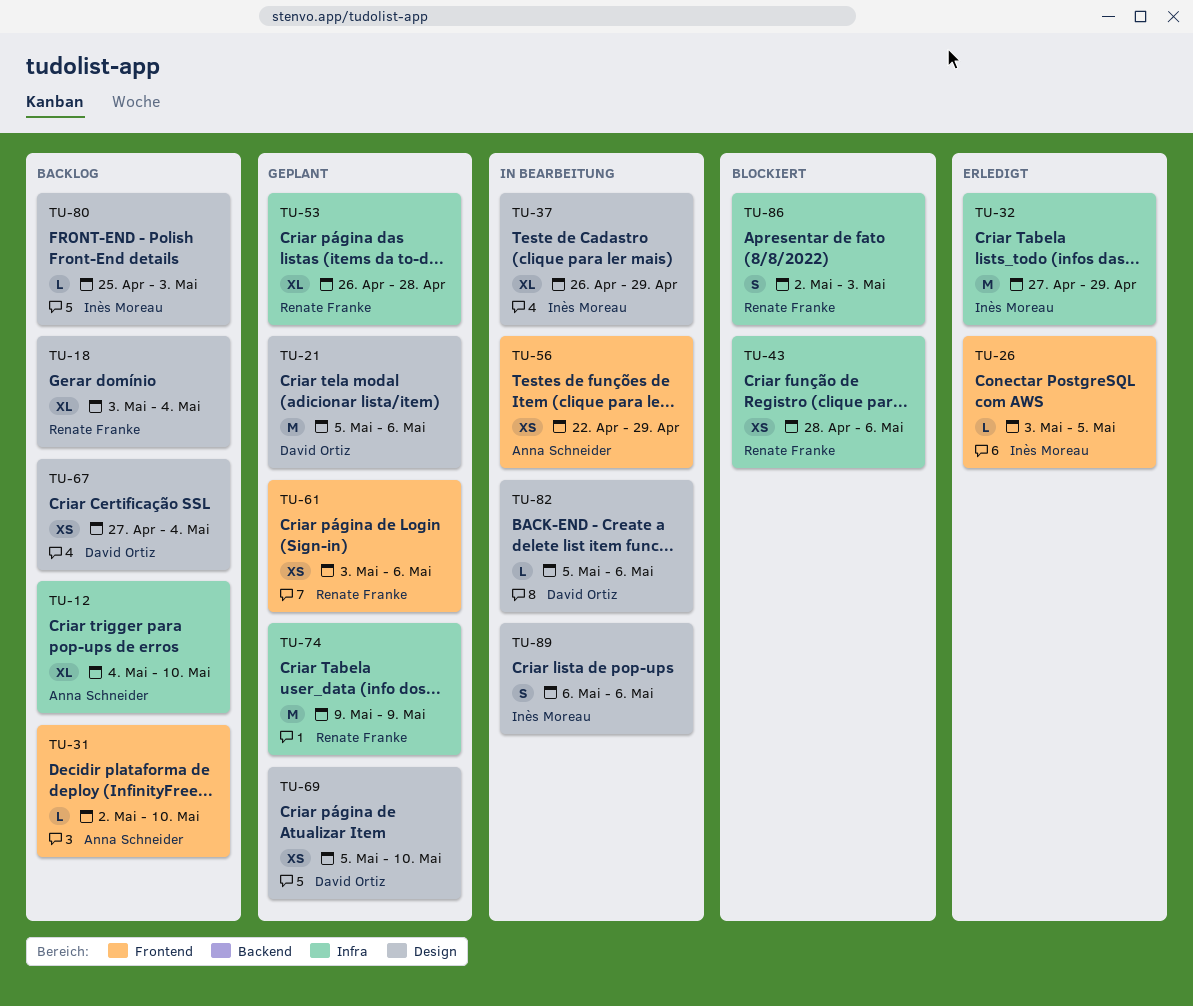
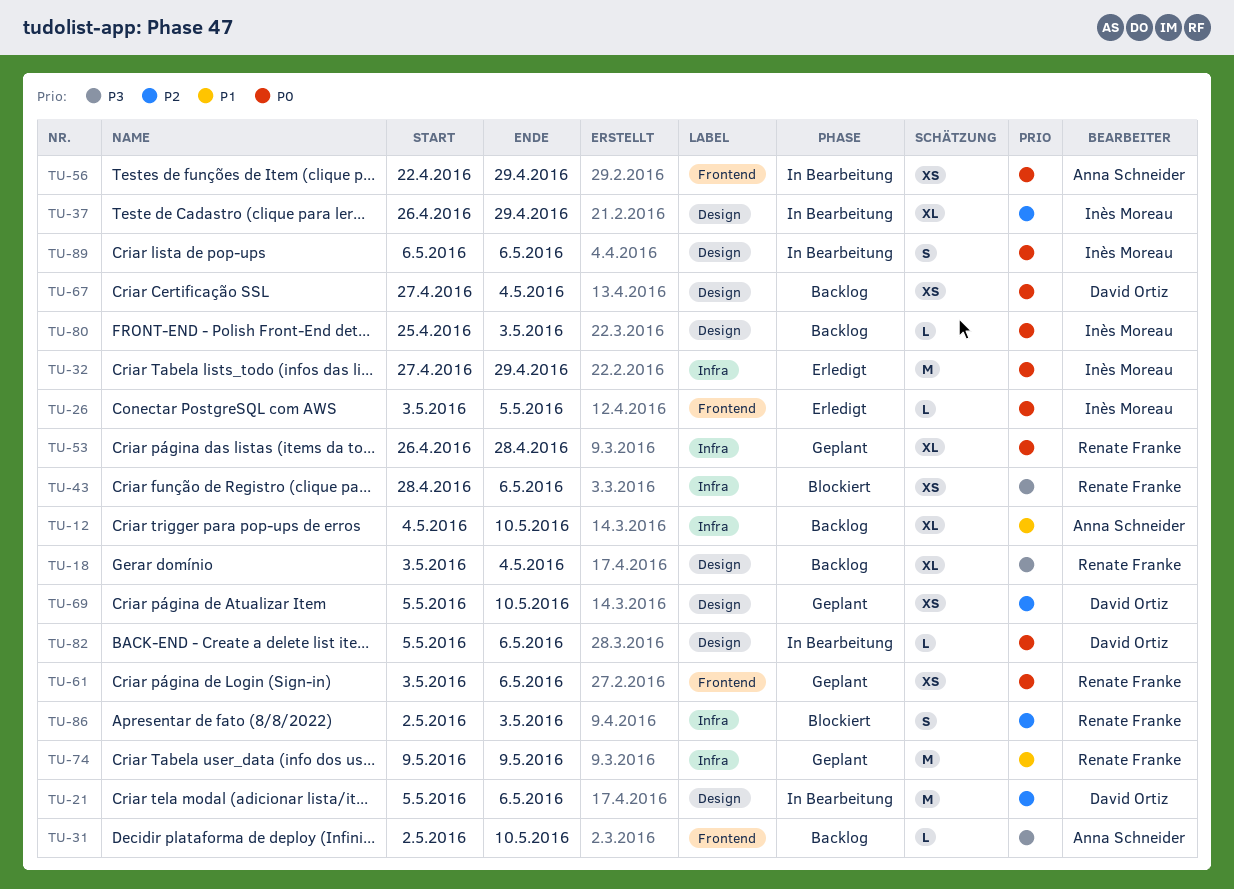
TU-21, status: Geplant -> In Bearbeitung

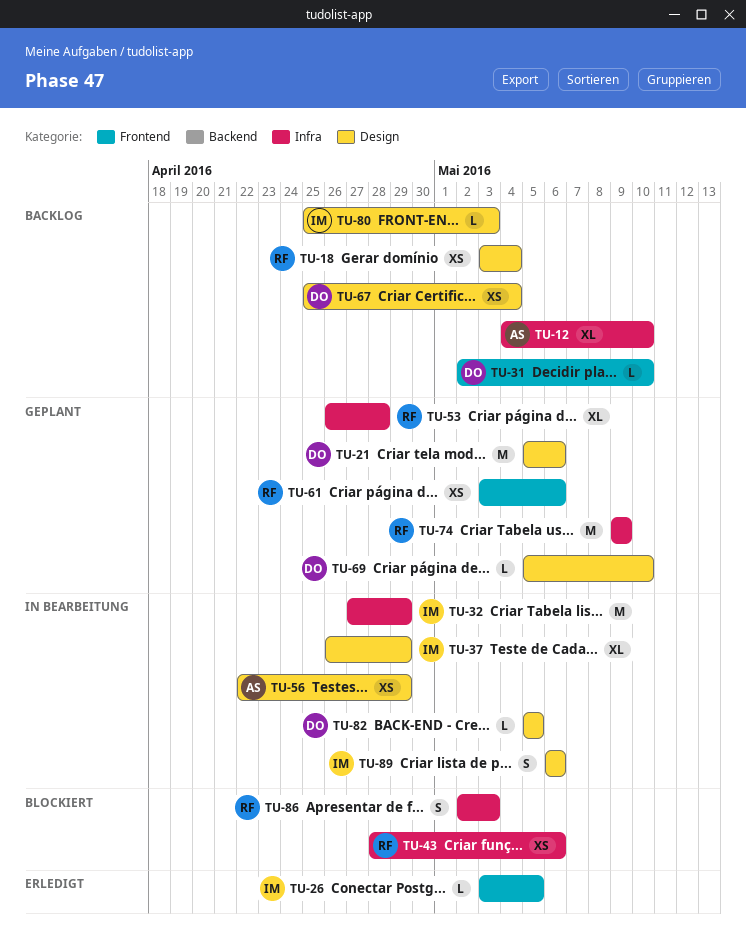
TU-18, estimate: XL -> XS
TU-21, status: In Bearbeitung -> Geplant
TU-31, owner: Anna Schneider -> David Ortiz
TU-32, status: Erledigt -> In Bearbeitung
TU-56, label: Frontend -> Design
TU-67, start: Apr 27 -> Apr 25
TU-69, estimate: XS -> L
TU-82, due: May 6 -> May 5

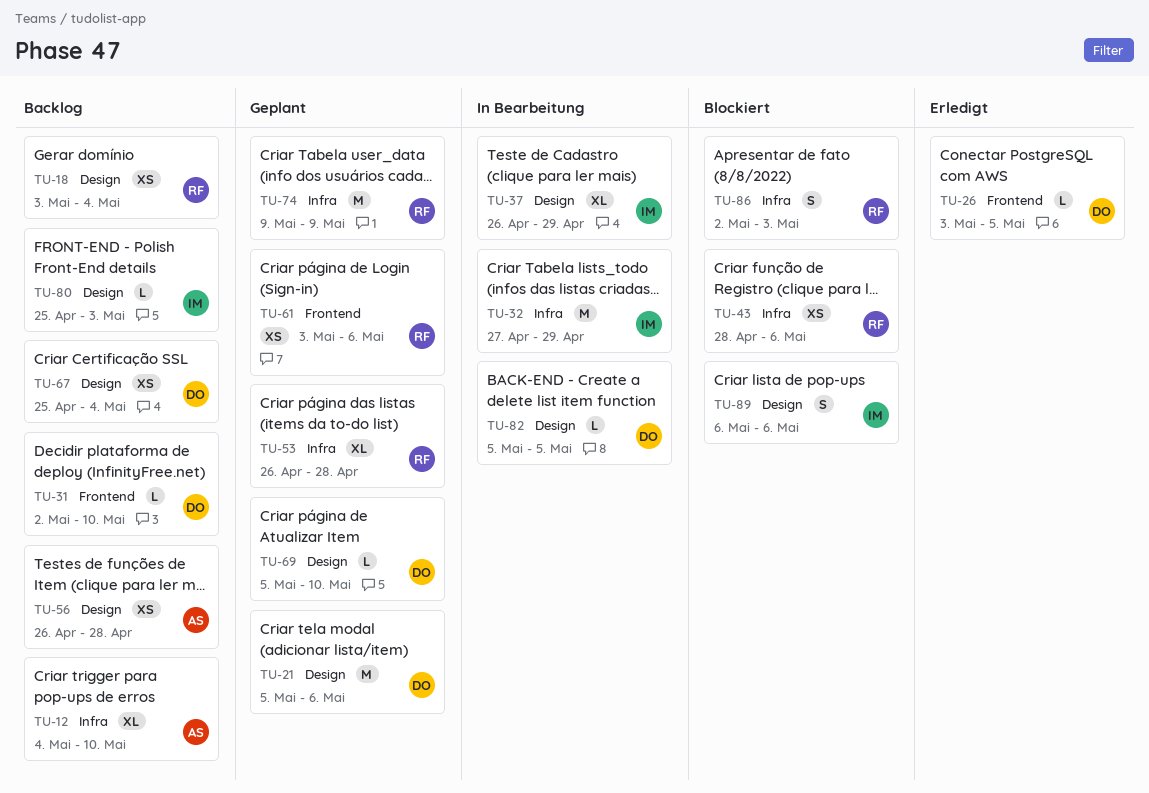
TU-26, owner: IM -> DO
TU-56, status: In Bearbeitung -> Backlog
TU-56, start: Apr 22 -> Apr 26
TU-56, due: Apr 29 -> Apr 28
TU-89, status: In Bearbeitung -> Blockiert

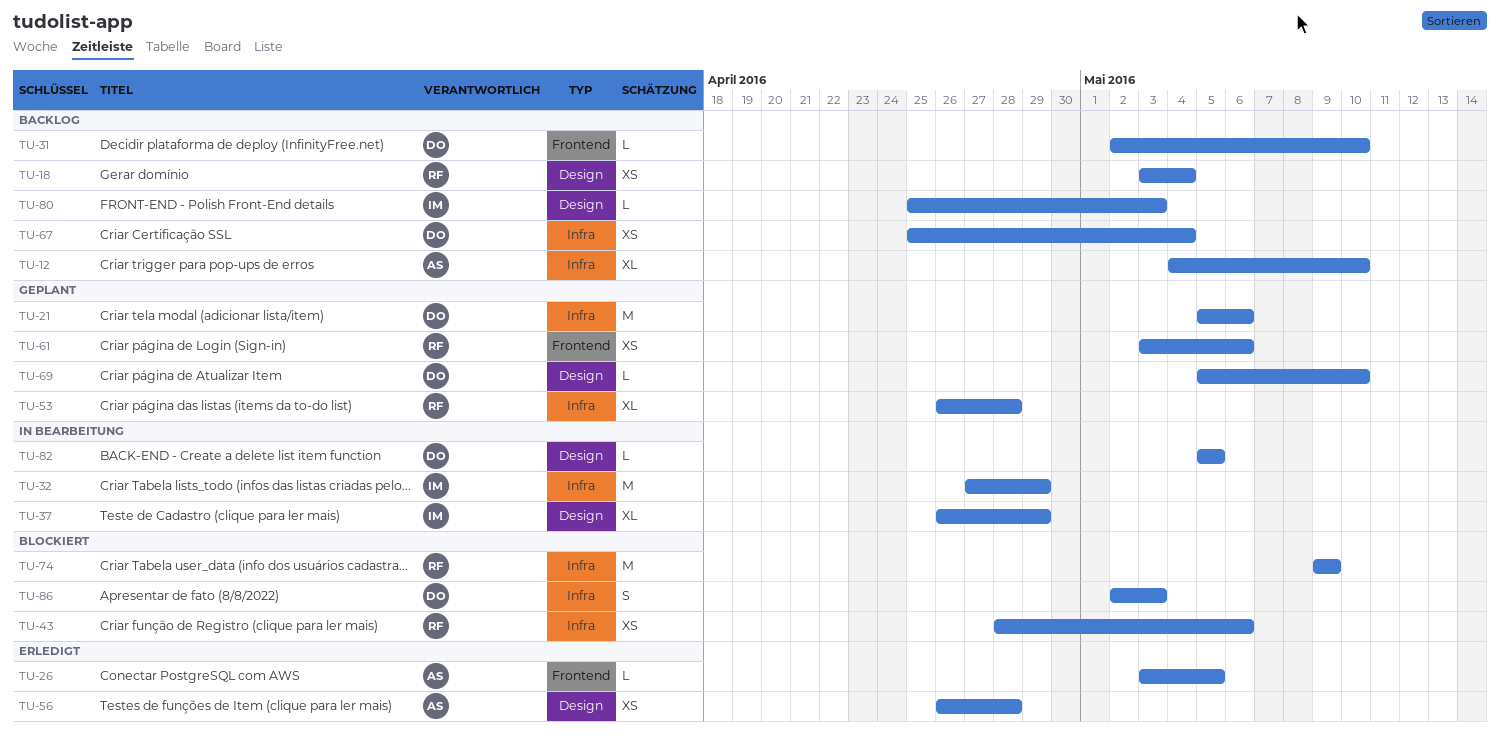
TU-21, label: Design -> Infra
TU-26, owner: DO -> AS
TU-56, status: Backlog -> Erledigt
TU-67, label: Design -> Infra
TU-74, status: Geplant -> Blockiert
TU-86, owner: RF -> DO
TU-89: present -> none

